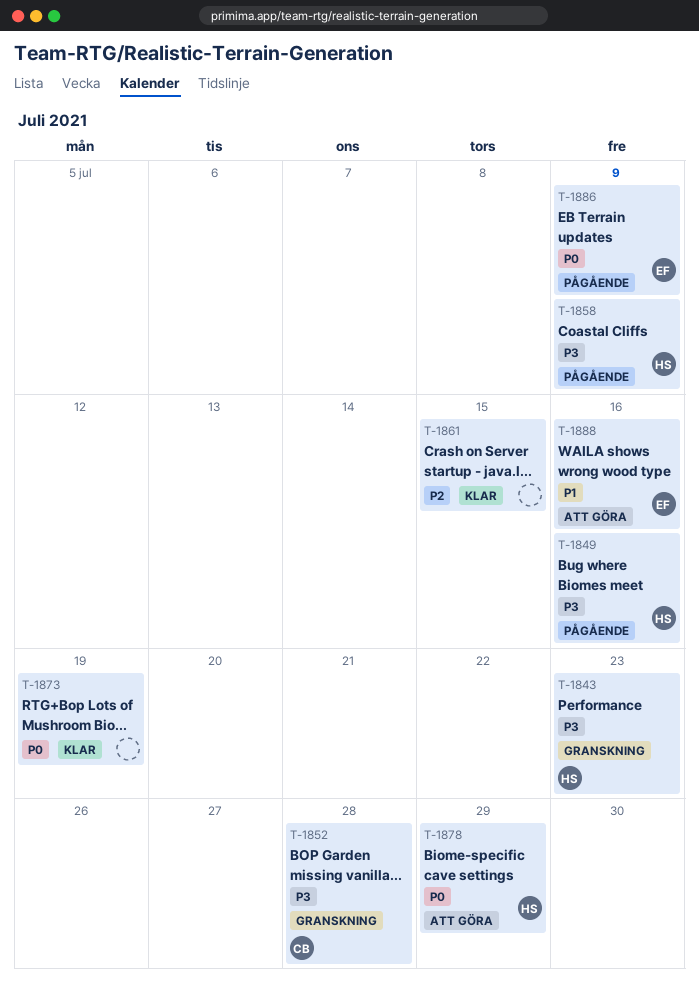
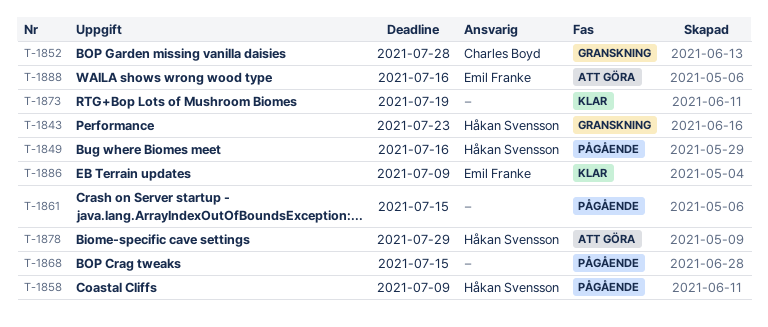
T-1861, status: Klar -> Pågående
T-1868: none -> present
T-1886, status: Pågående -> Klar

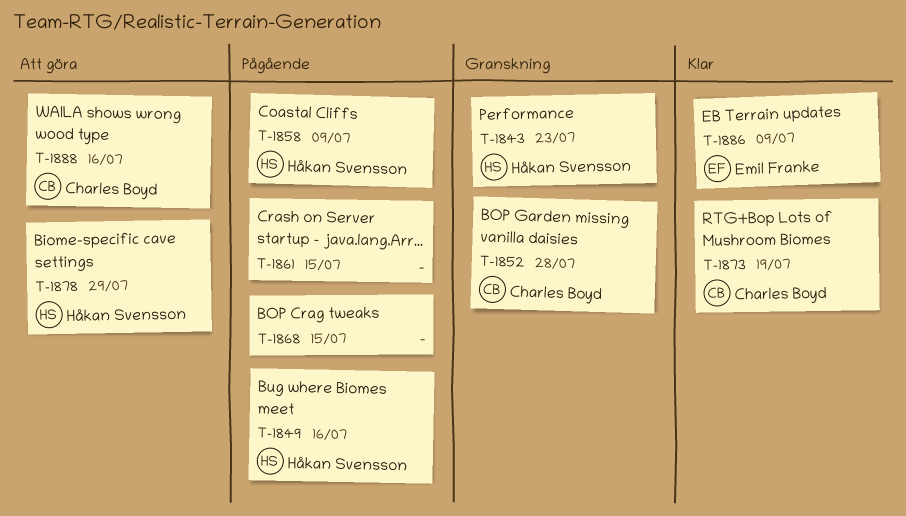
T-1873, owner: none -> Charles Boyd
T-1888, owner: Emil Franke -> Charles Boyd

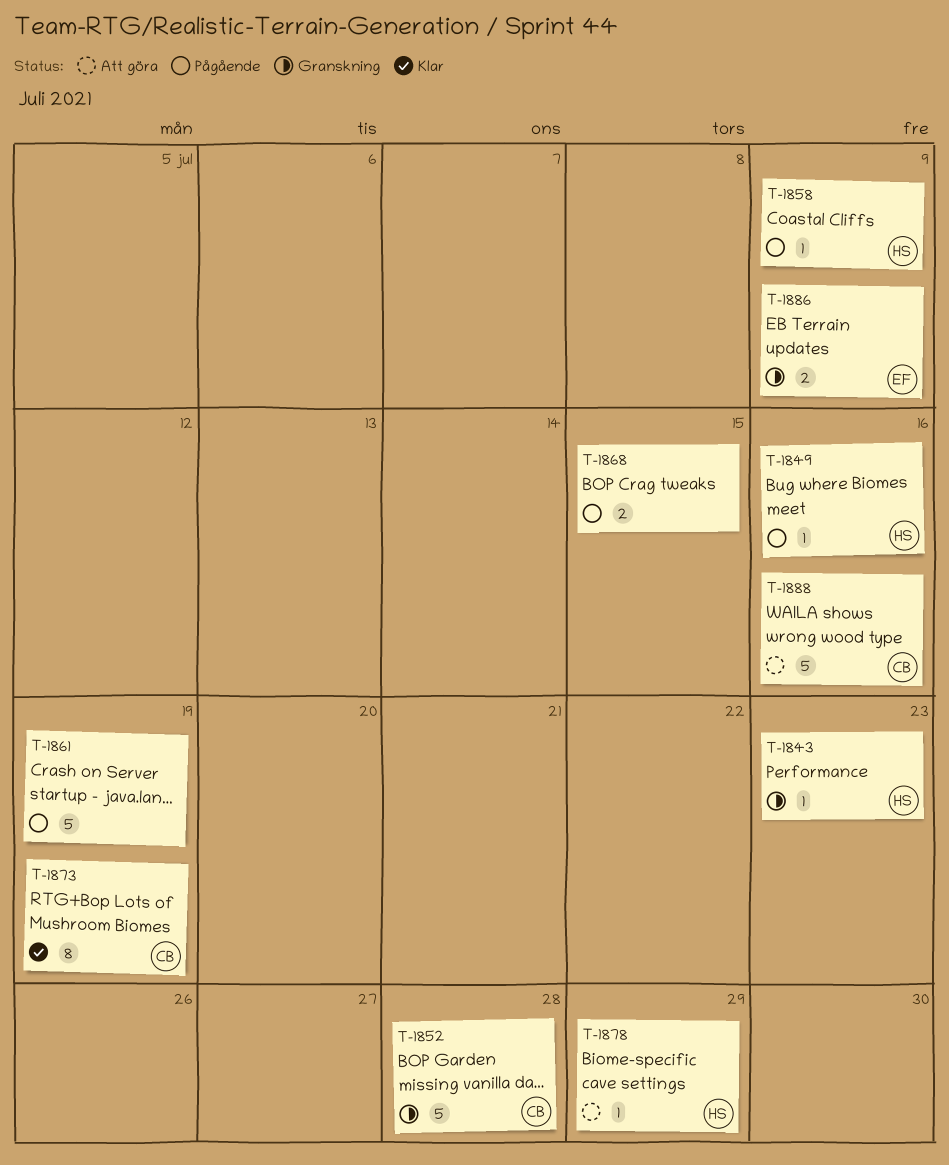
T-1861, due: Jul 15 -> Jul 19
T-1886, status: Klar -> Granskning

